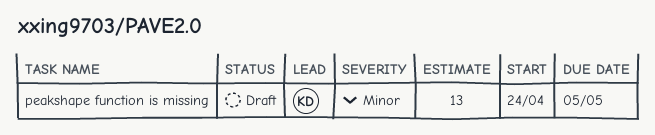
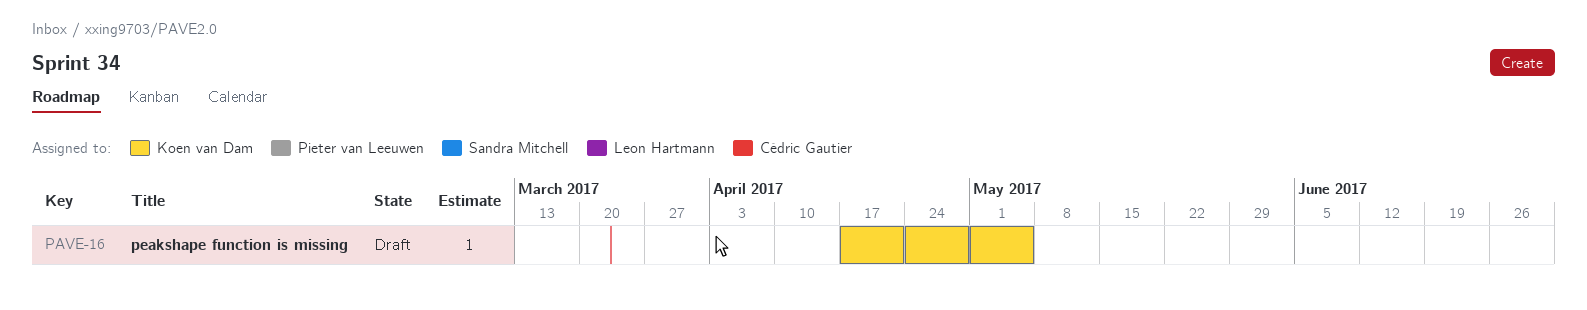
peakshape function is missing, estimate: 13 -> 1
peakshape function is missing, start: Apr 24 -> Apr 17

